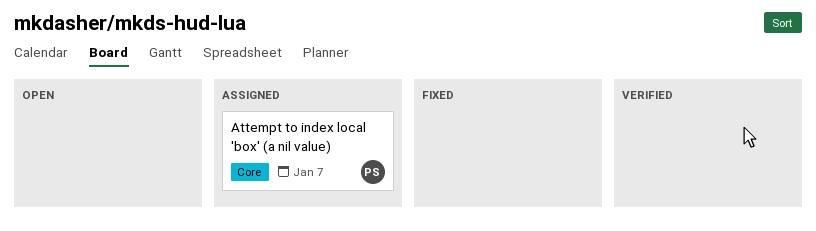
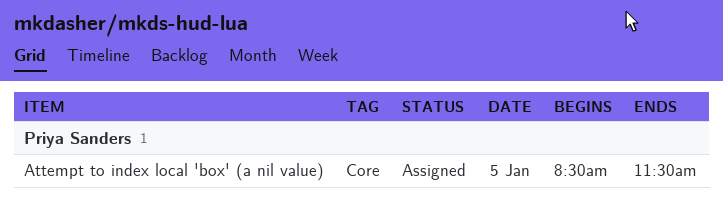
Attempt to index local 'box' (a nil value), day: Jan 7 -> Jan 5

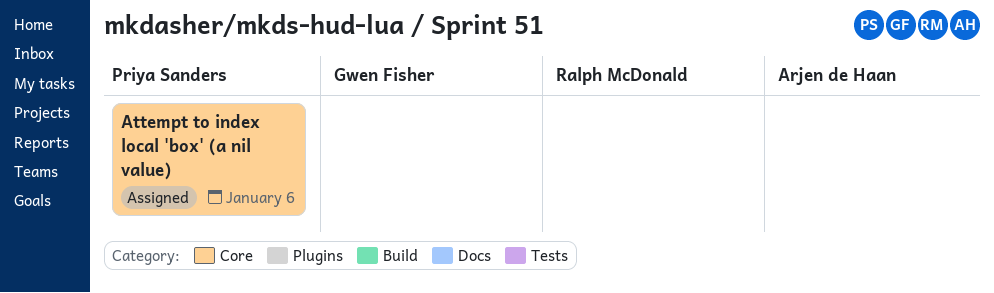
Attempt to index local 'box' (a nil value), day: Jan 5 -> Jan 6

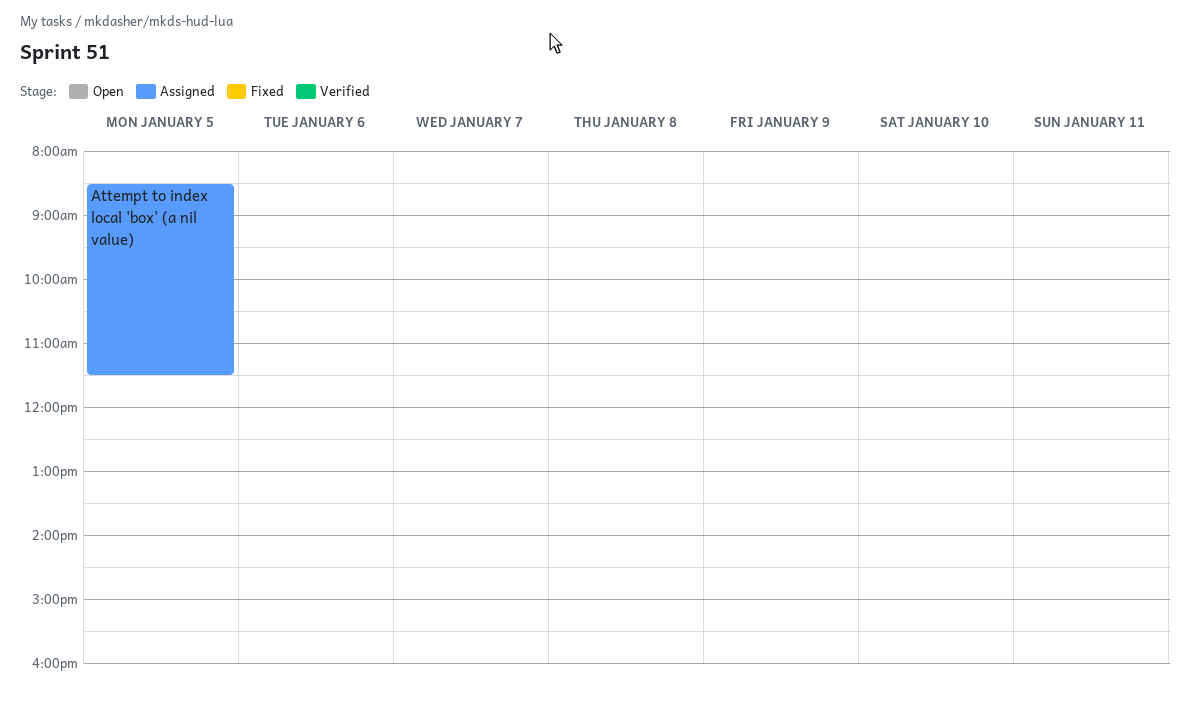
Attempt to index local 'box' (a nil value), day: Jan 6 -> Jan 5

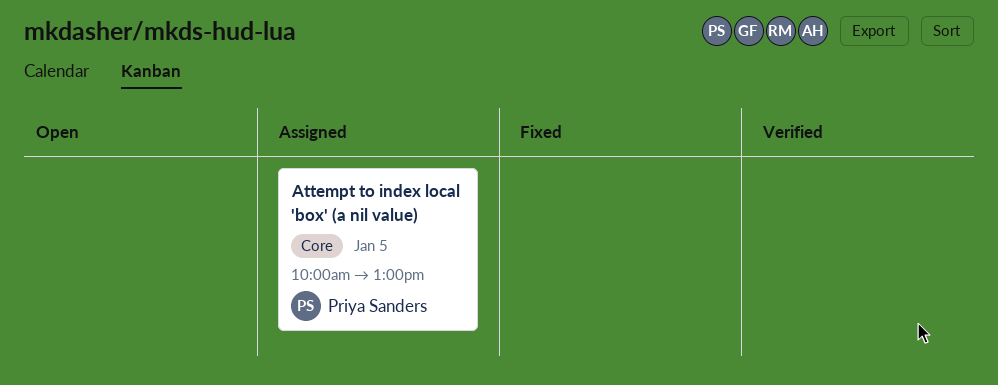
Attempt to index local 'box' (a nil value), begins: 08:30 -> 10:00
Attempt to index local 'box' (a nil value), ends: 11:30 -> 13:00

